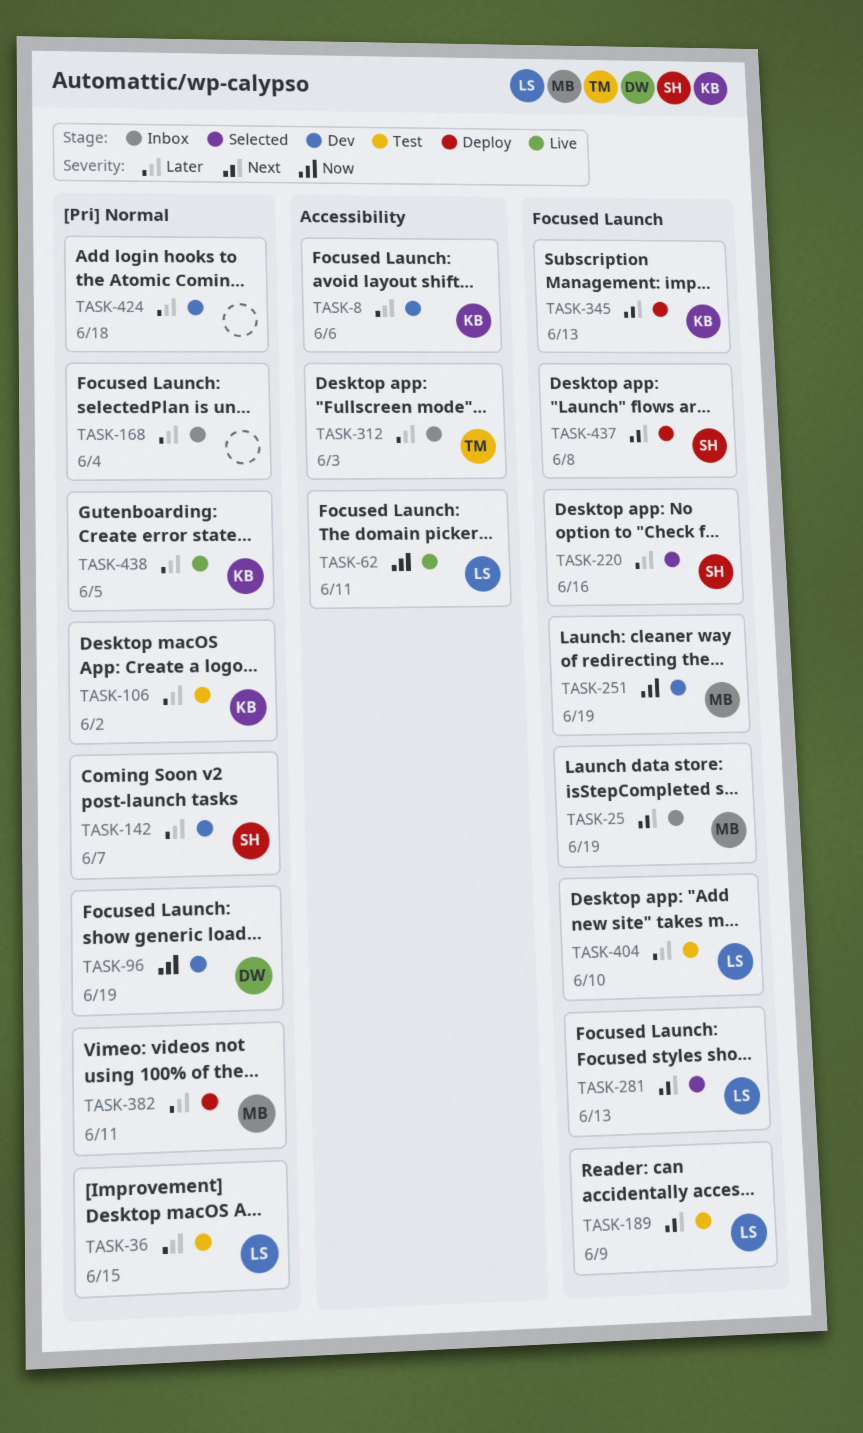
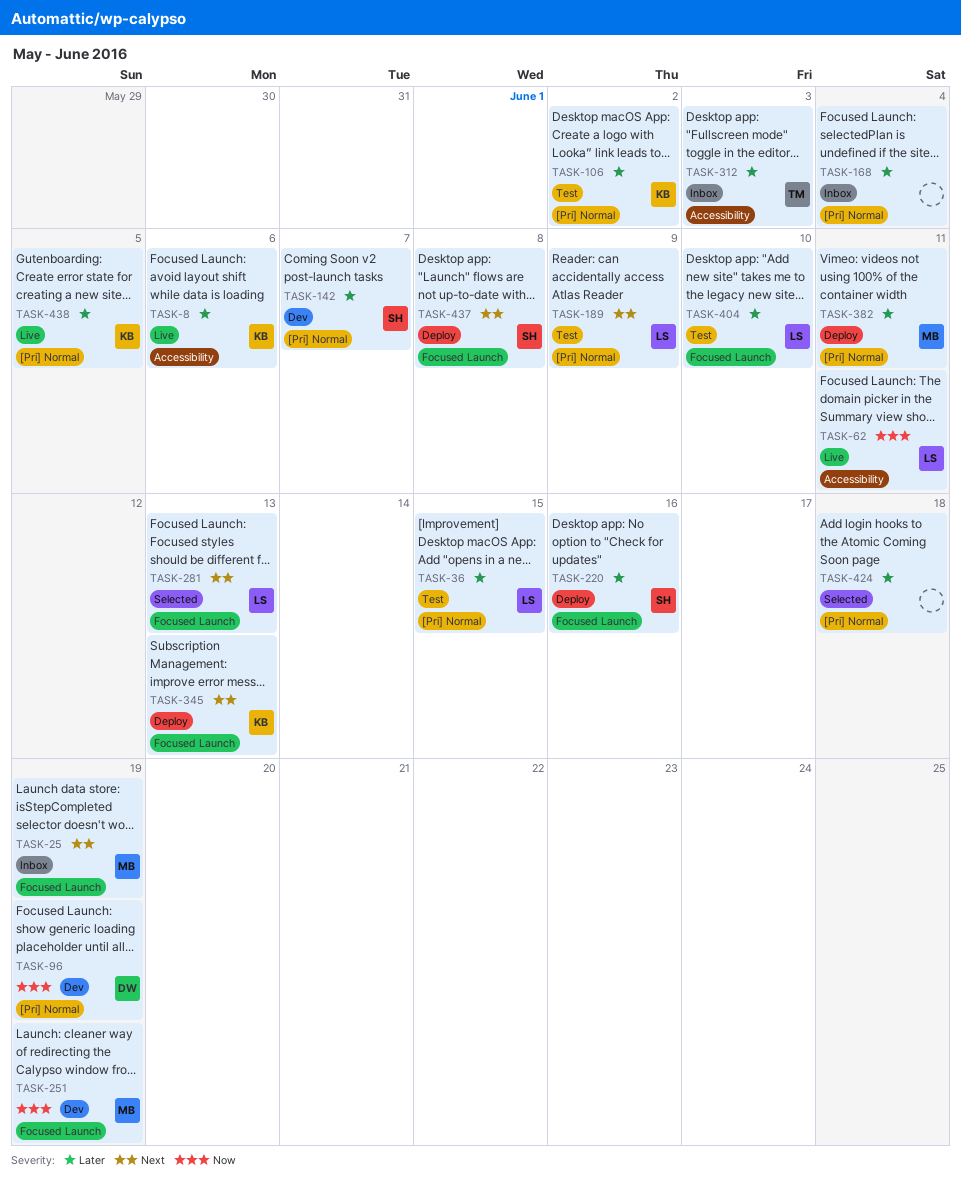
TASK-8, status: Dev -> Live
TASK-189, label: Focused Launch -> [Pri] Normal
TASK-220, status: Selected -> Deploy
TASK-424, status: Dev -> Selected

